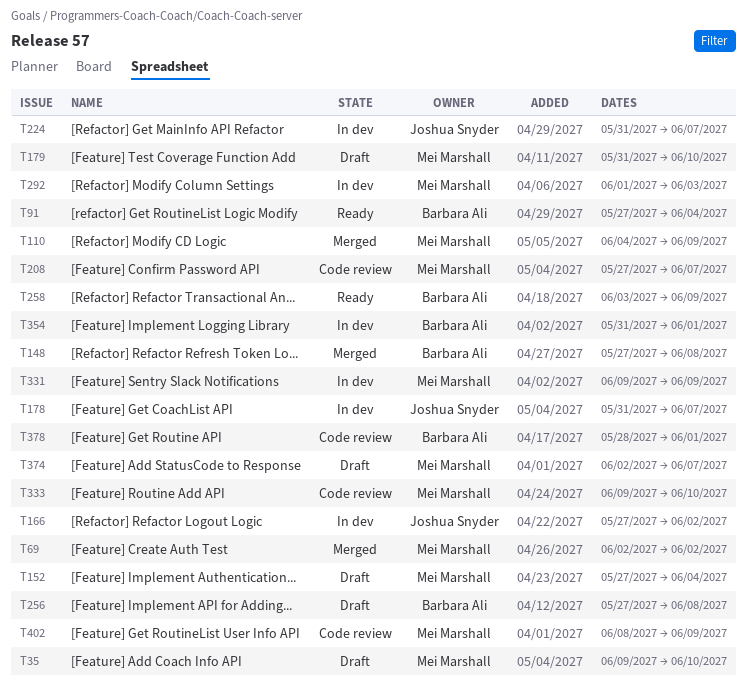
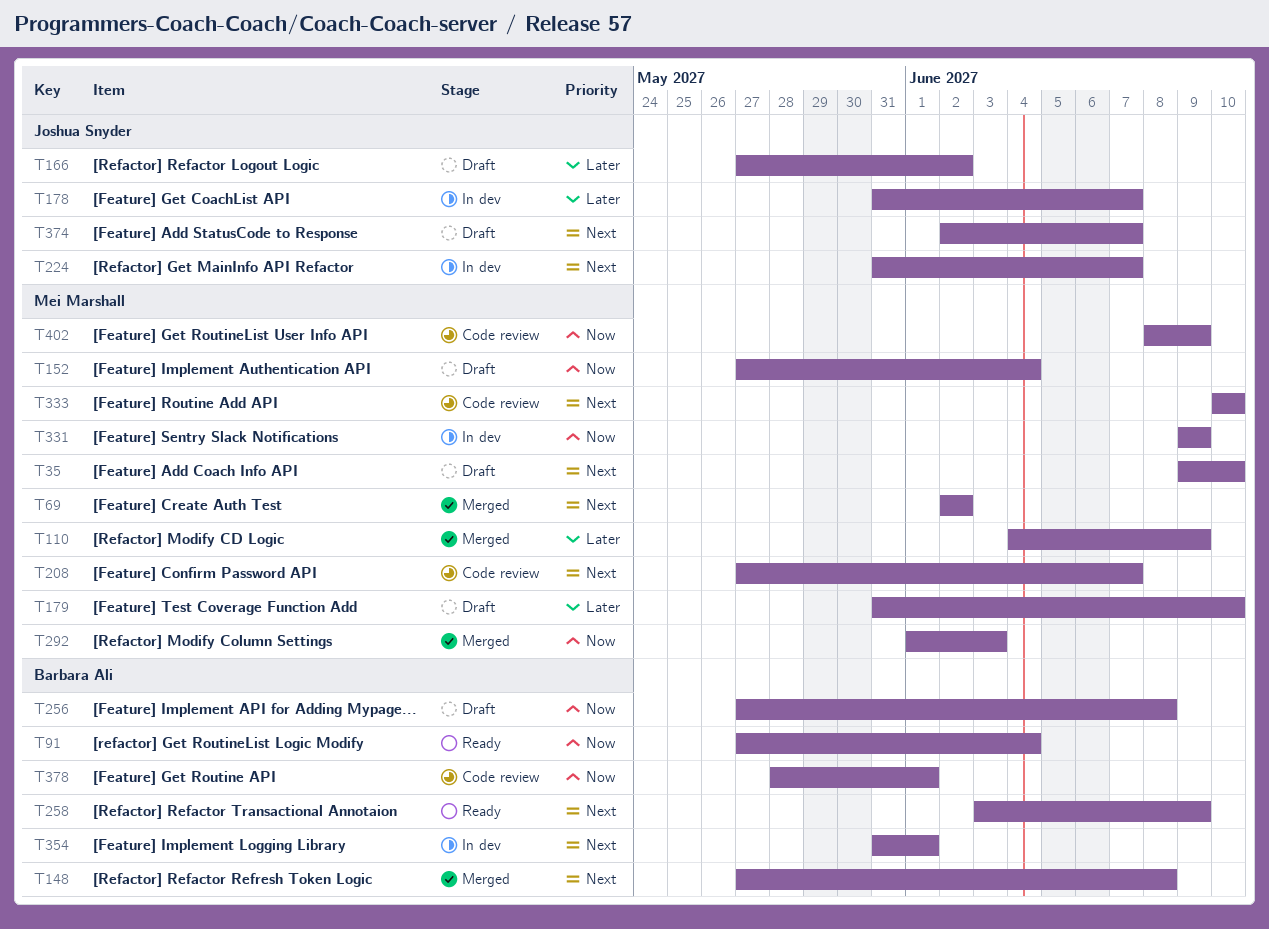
T166, status: In dev -> Draft
T292, status: In dev -> Merged
T333, start: Jun 9 -> Jun 10
T374, owner: Mei Marshall -> Joshua Snyder

